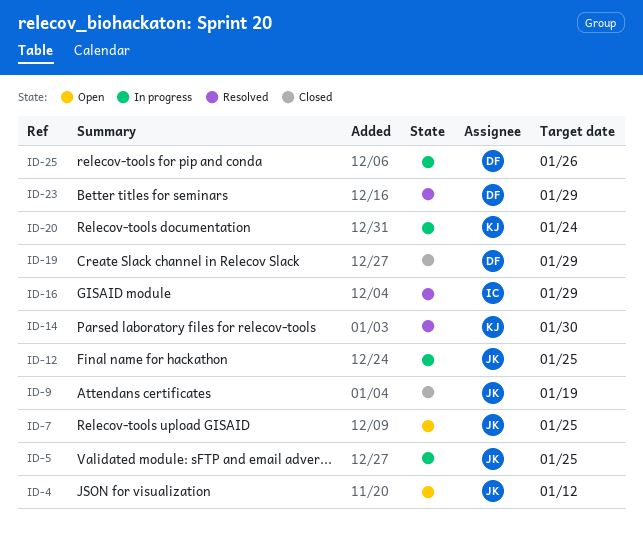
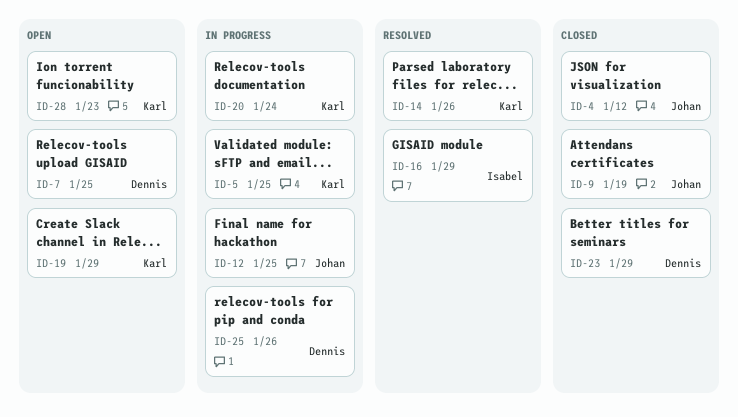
ID-4, status: Open -> Closed
ID-5, owner: Johan -> Karl
ID-7, owner: Johan -> Dennis
ID-14, due: Jan 30 -> Jan 26
ID-19, status: Closed -> Open
ID-19, owner: Dennis -> Karl
ID-23, status: Resolved -> Closed
ID-28: none -> present

